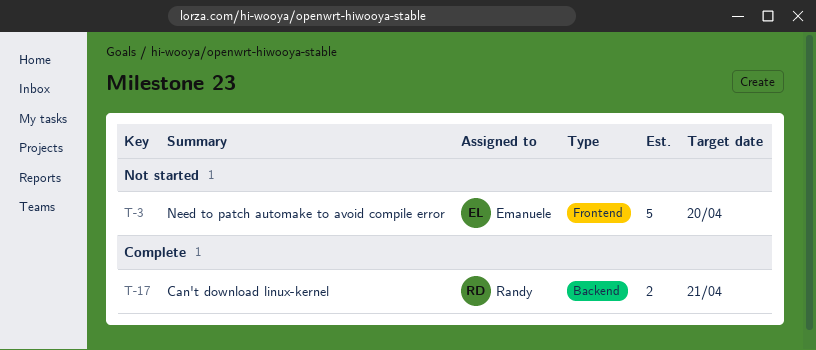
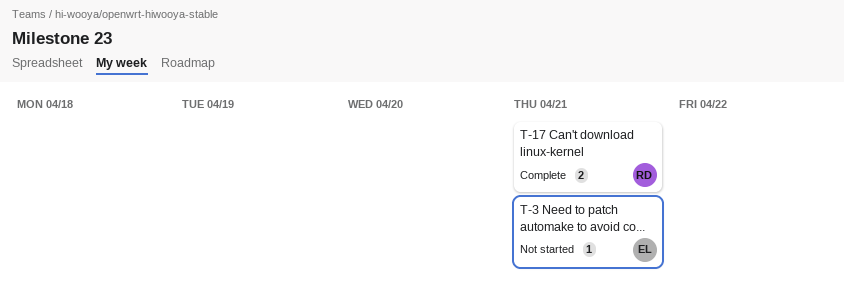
T-3, estimate: 5 -> 1
T-3, due: Apr 20 -> Apr 21

